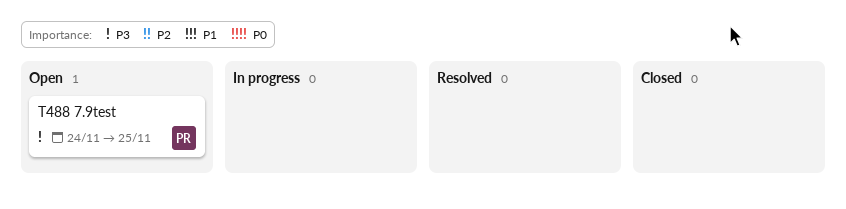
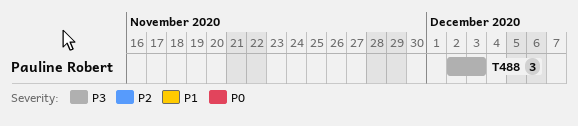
T488, start: Nov 24 -> Dec 2
T488, due: Nov 25 -> Dec 3

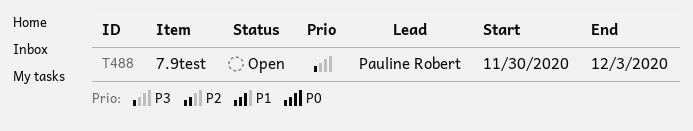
T488, start: Dec 2 -> Nov 30

